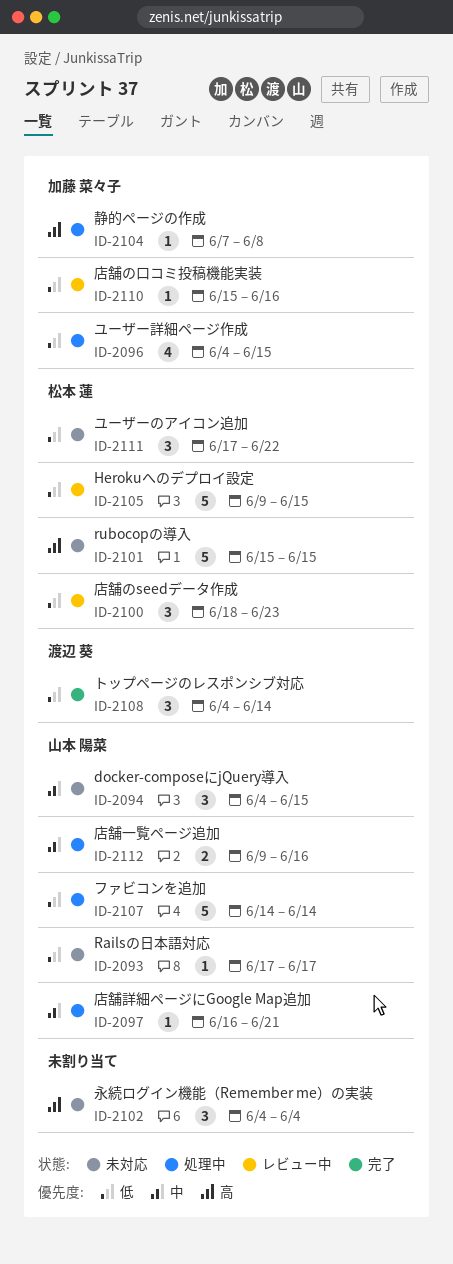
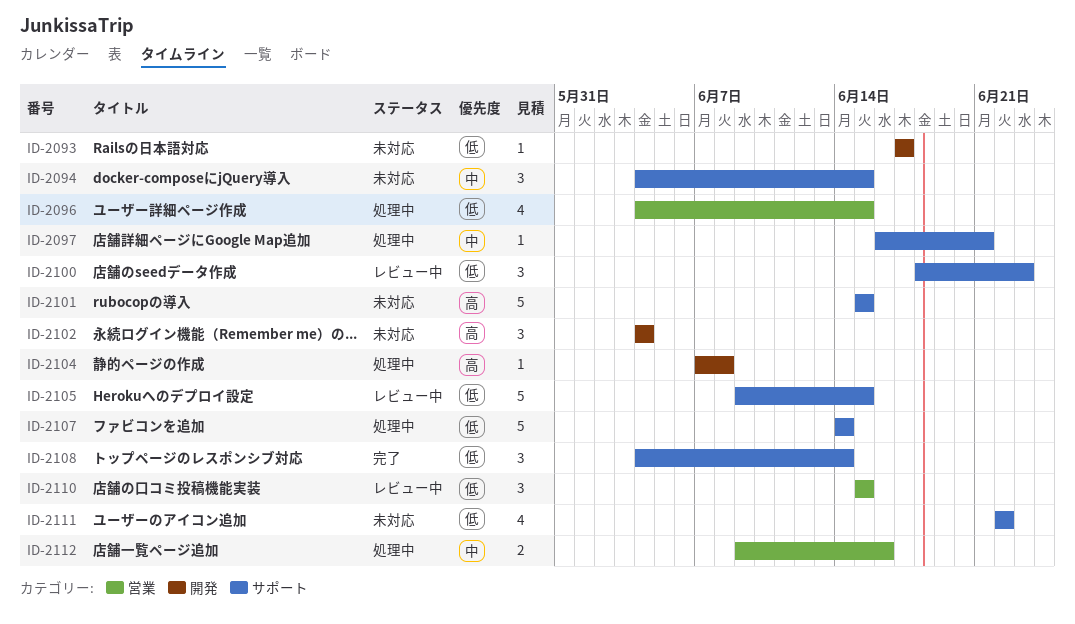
ID-2110, estimate: 1 -> 3
ID-2110, due: Jun 16 -> Jun 15
ID-2111, estimate: 3 -> 4
ID-2111, start: Jun 17 -> Jun 22

